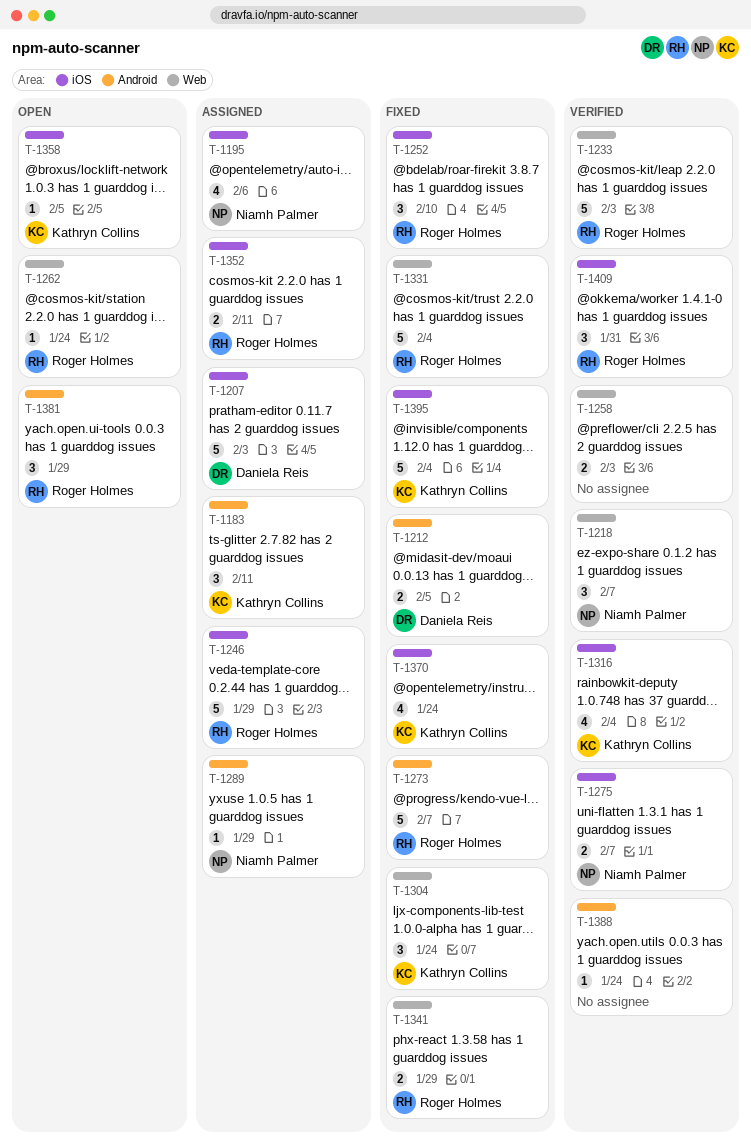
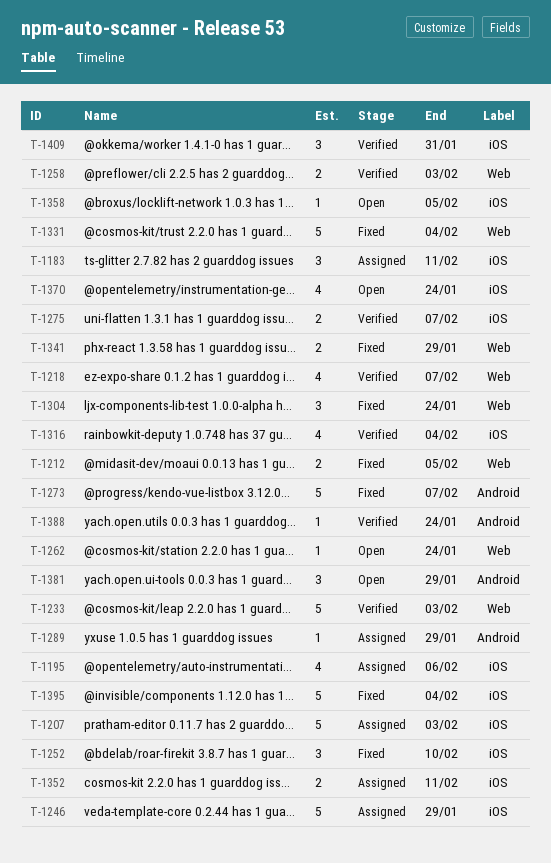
T-1183, label: Android -> iOS
T-1212, label: Android -> Web
T-1218, estimate: 3 -> 4
T-1370, status: Fixed -> Open

